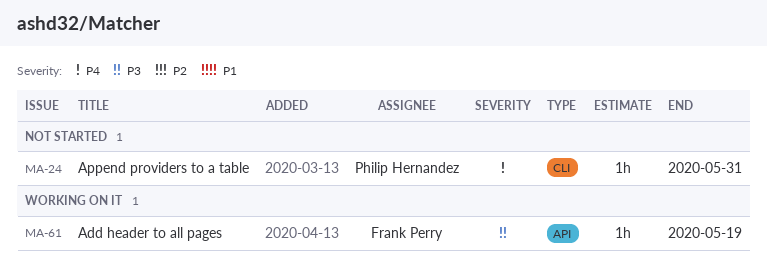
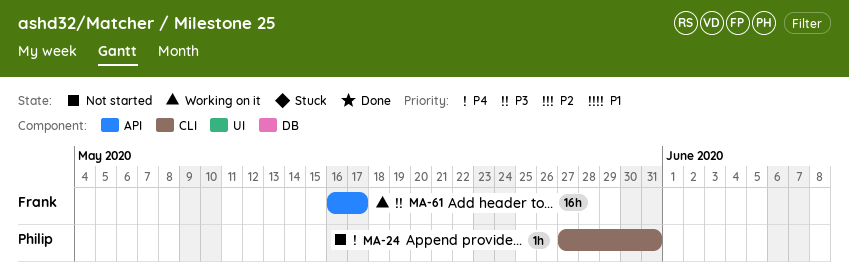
MA-61, estimate: 1h -> 16h
MA-61, due: May 19 -> May 17

